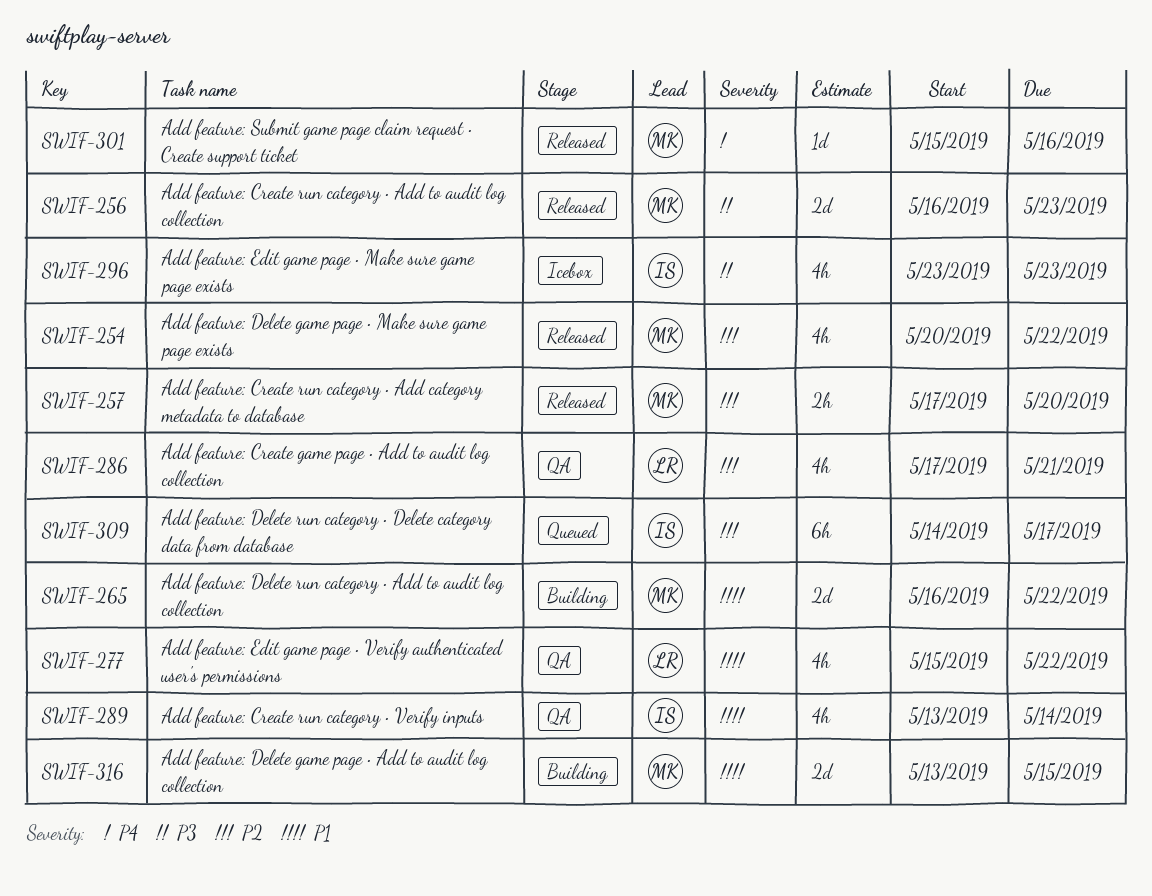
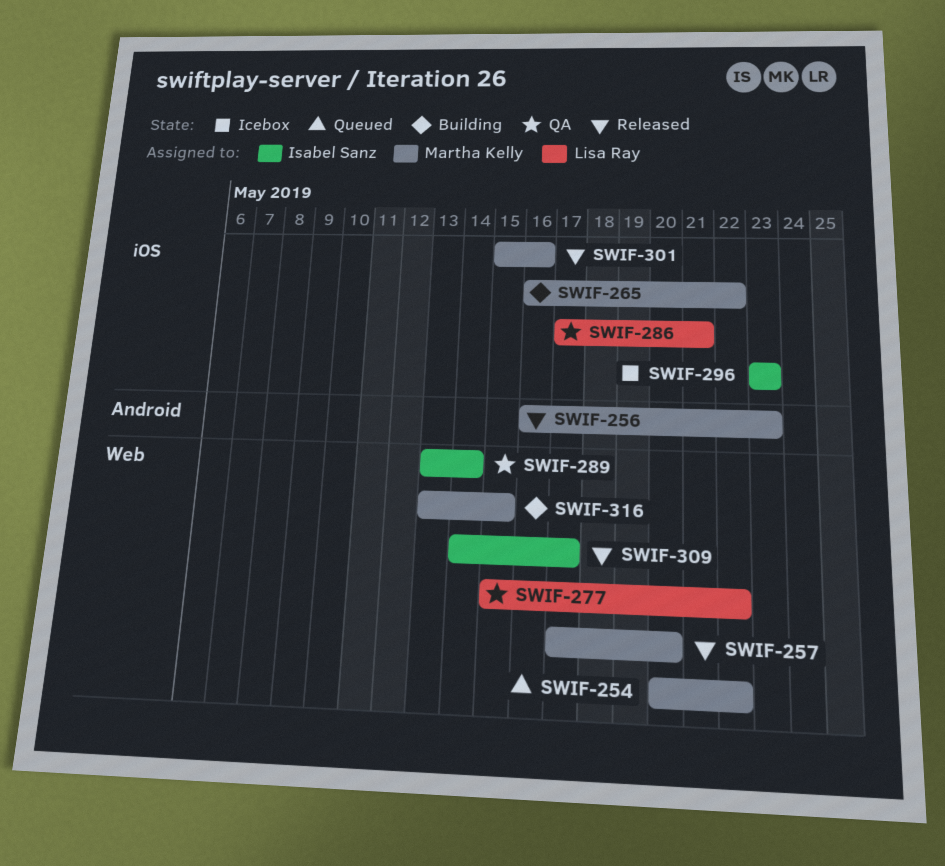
SWIF-254, status: Released -> Queued
SWIF-309, status: Queued -> Released

